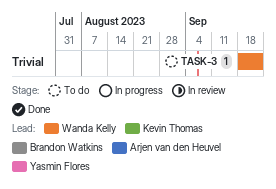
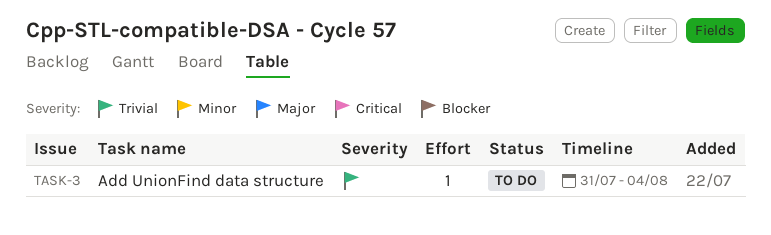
TASK-3, start: Sep 18 -> Jul 31
TASK-3, due: Sep 22 -> Aug 4

